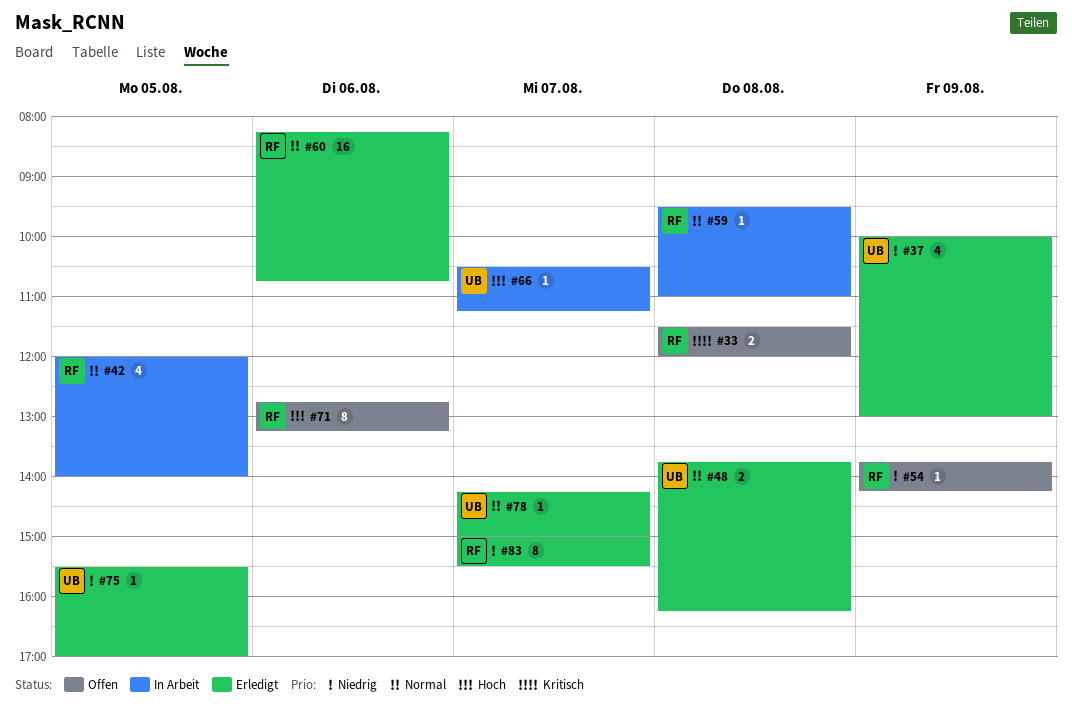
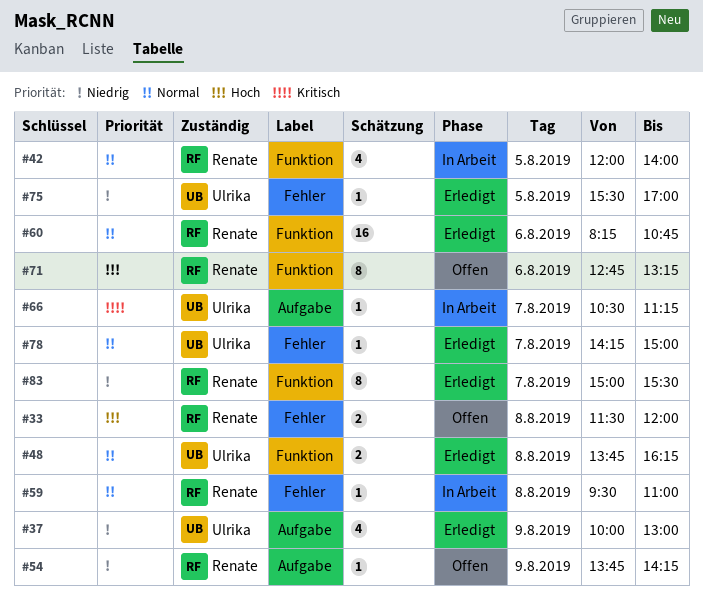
#33, priority: Kritisch -> Hoch
#66, priority: Hoch -> Kritisch

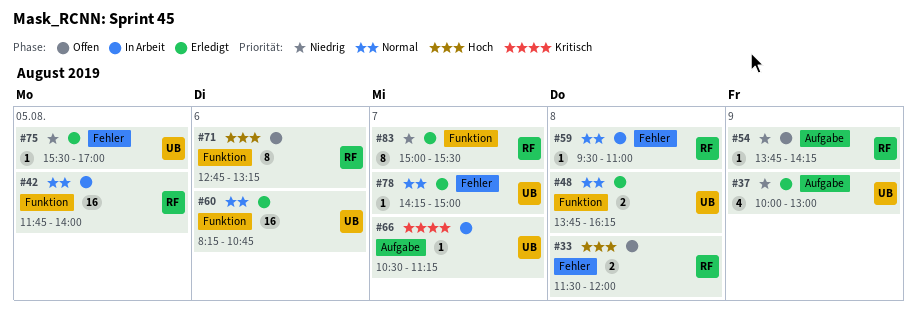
#42, estimate: 4 -> 16
#42, begins: 12:00 -> 11:45
#60, owner: Renate -> Ulrika

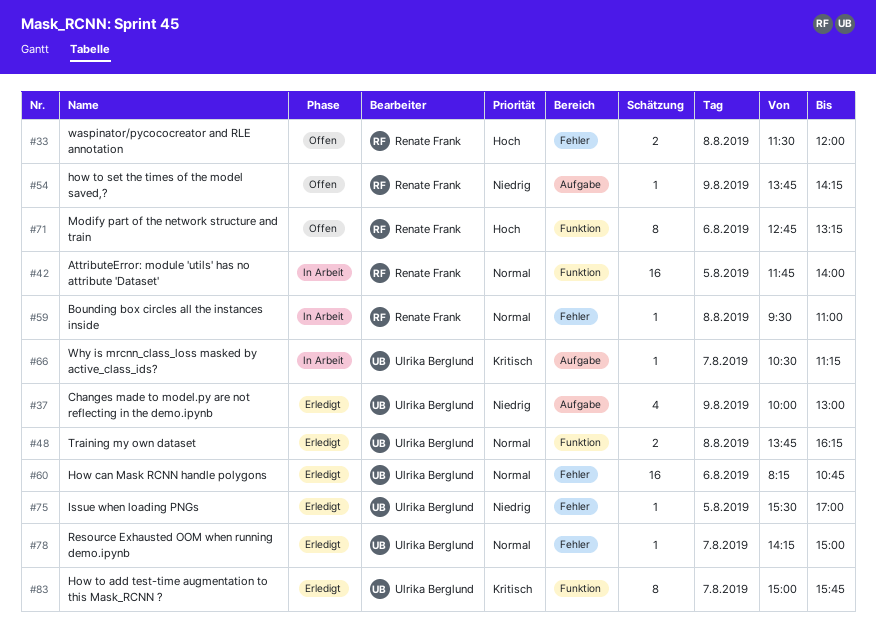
#60, label: Funktion -> Fehler
#83, owner: Renate Frank -> Ulrika Berglund
#83, priority: Niedrig -> Kritisch
#83, ends: 15:30 -> 15:45

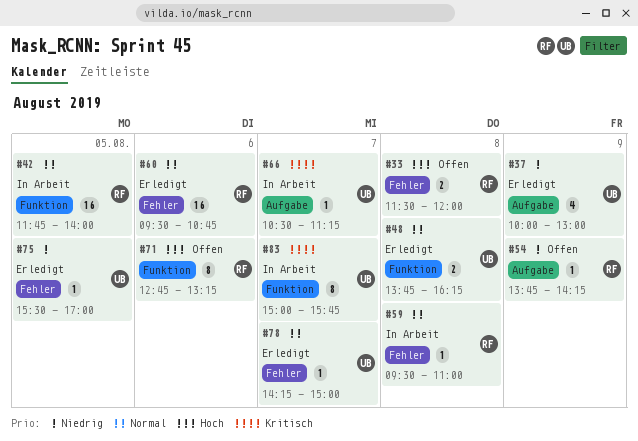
#60, owner: Ulrika Berglund -> Renate Frank
#60, begins: 08:15 -> 09:30
#83, status: Erledigt -> In Arbeit

